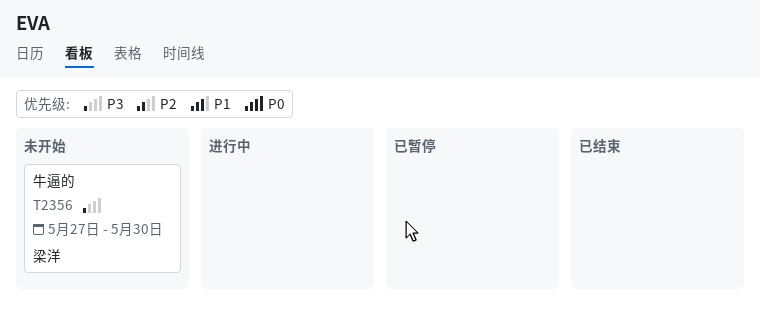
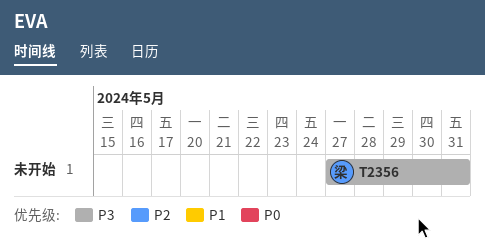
T2356, due: May 30 -> May 31

